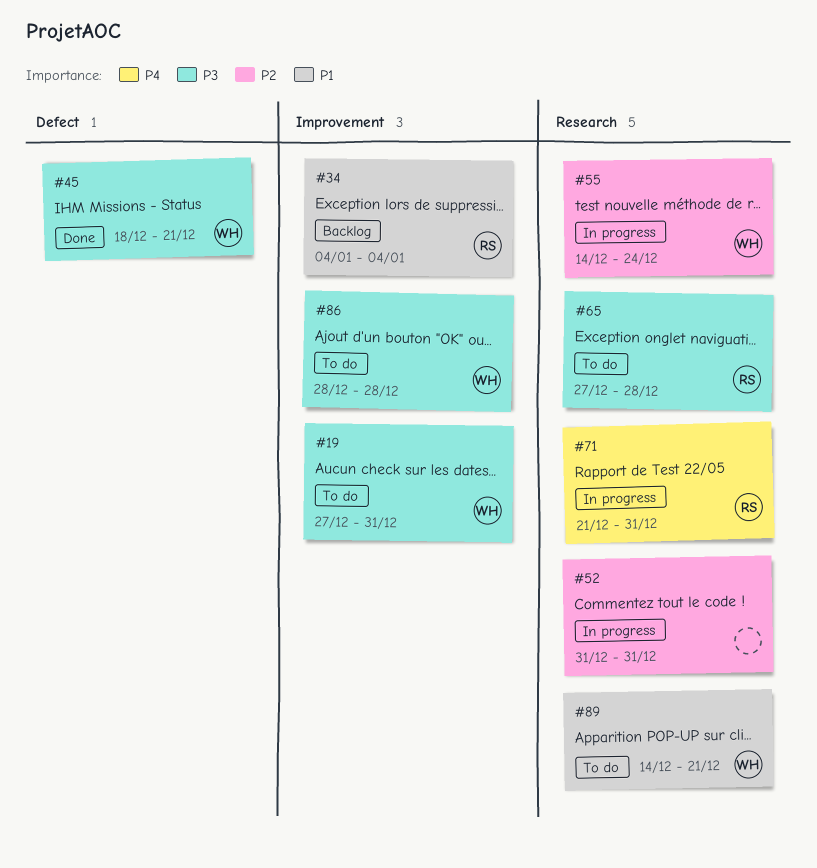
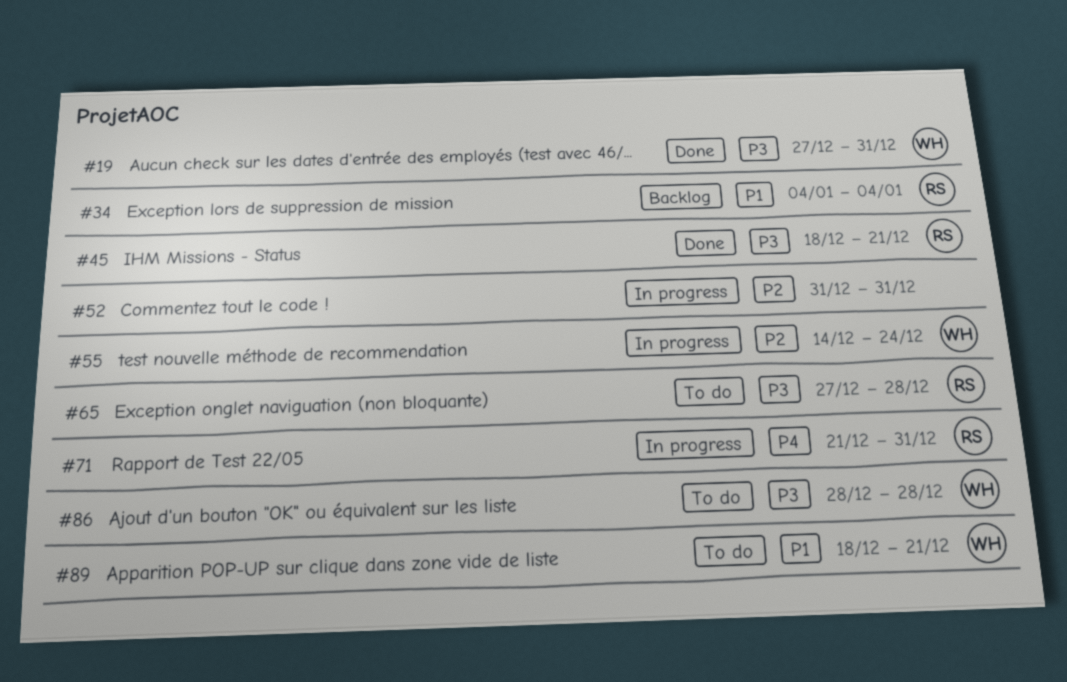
#19, status: To do -> Done
#45, owner: WH -> RS
#89, start: Dec 14 -> Dec 18

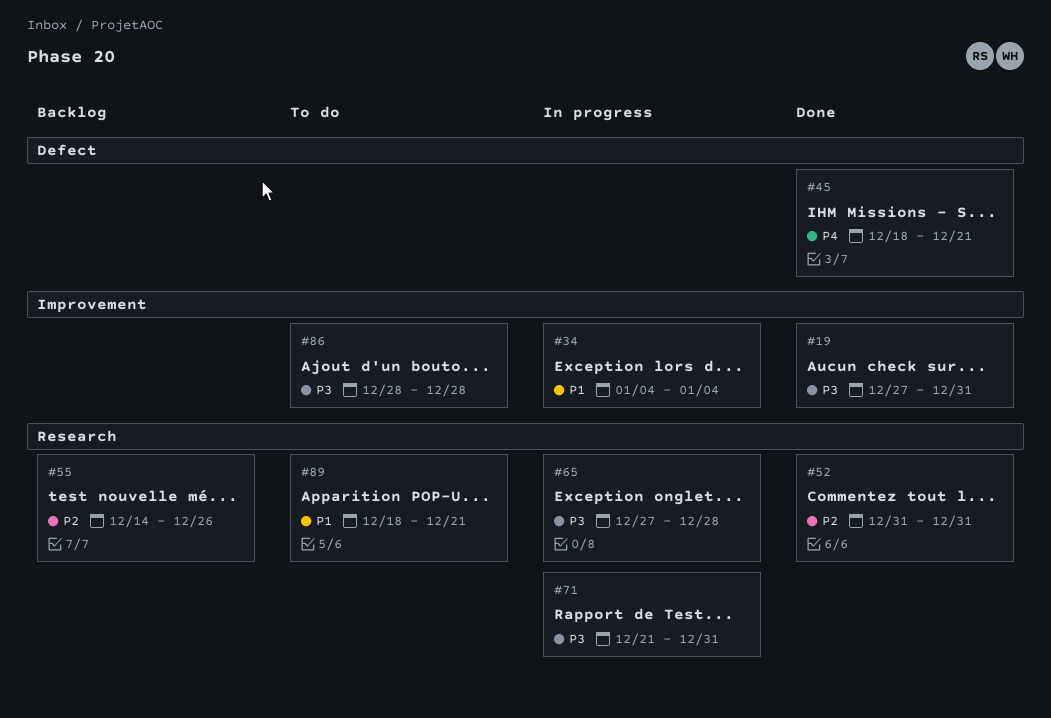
#34, status: Backlog -> In progress
#45, priority: P3 -> P4
#52, status: In progress -> Done
#55, status: In progress -> Backlog
#55, due: Dec 24 -> Dec 26
#65, status: To do -> In progress
#71, priority: P4 -> P3

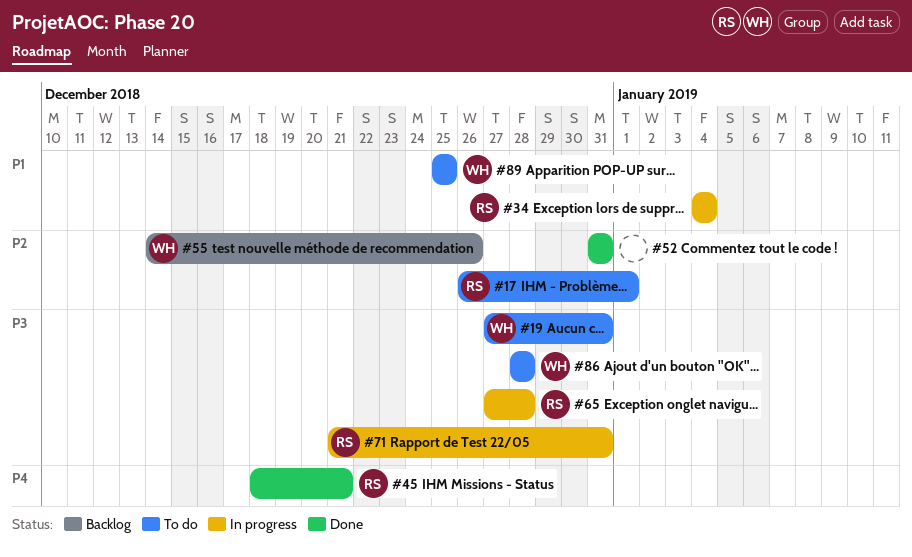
#17: none -> present
#19, status: Done -> To do
#89, start: Dec 18 -> Dec 25
#89, due: Dec 21 -> Dec 25

